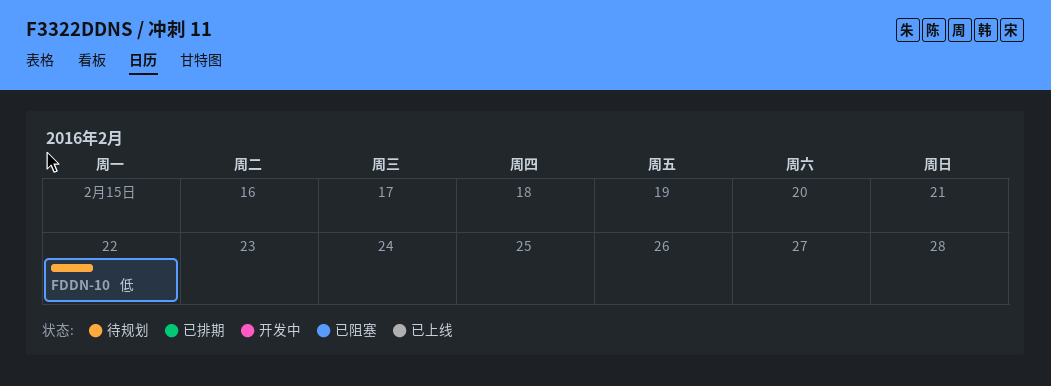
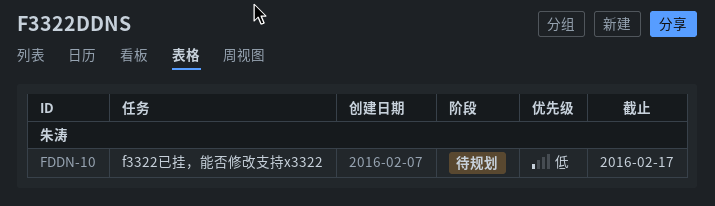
FDDN-10, due: Feb 22 -> Feb 17

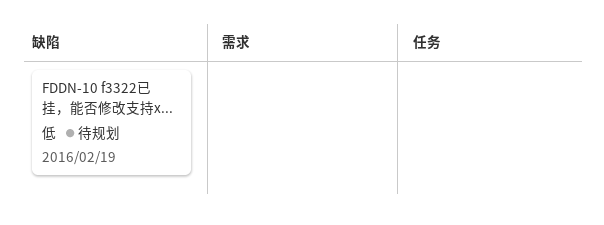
FDDN-10, due: Feb 17 -> Feb 19

